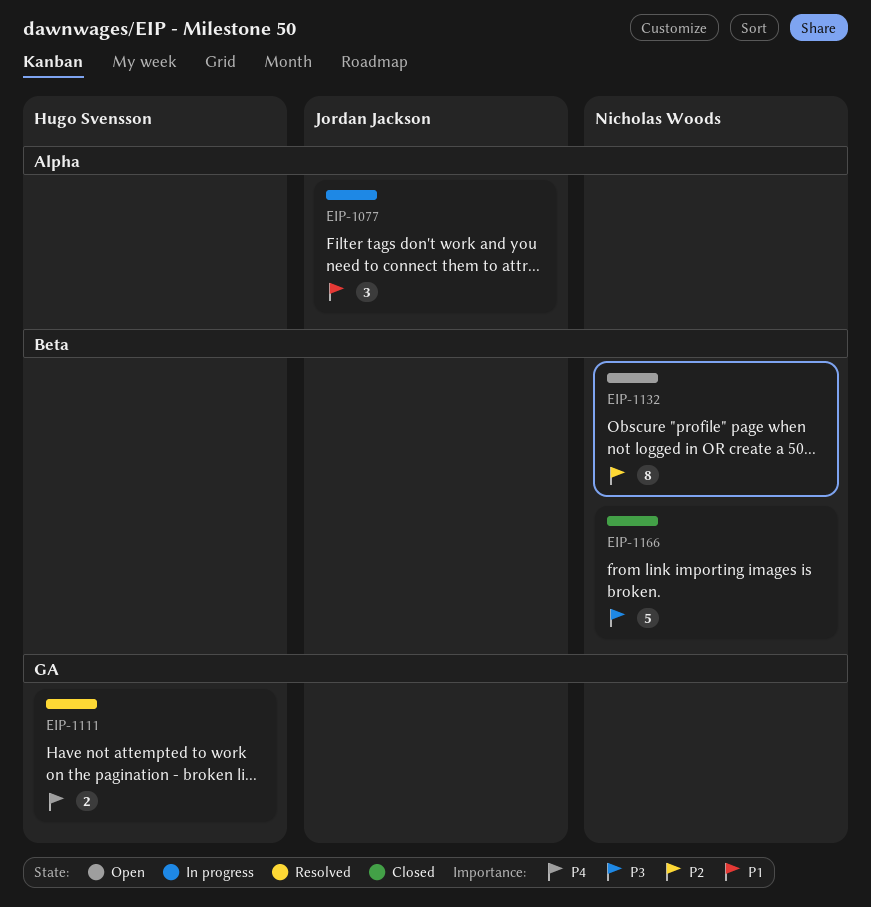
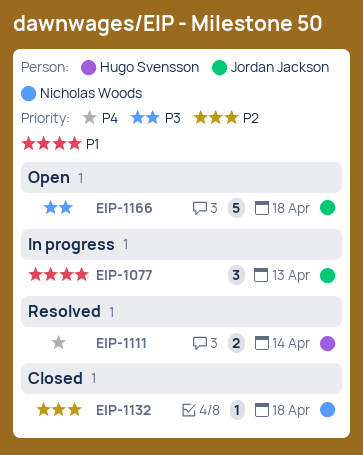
EIP-1132, status: Open -> Closed
EIP-1132, estimate: 8 -> 1
EIP-1166, status: Closed -> Open
EIP-1166, owner: Nicholas Woods -> Jordan Jackson

